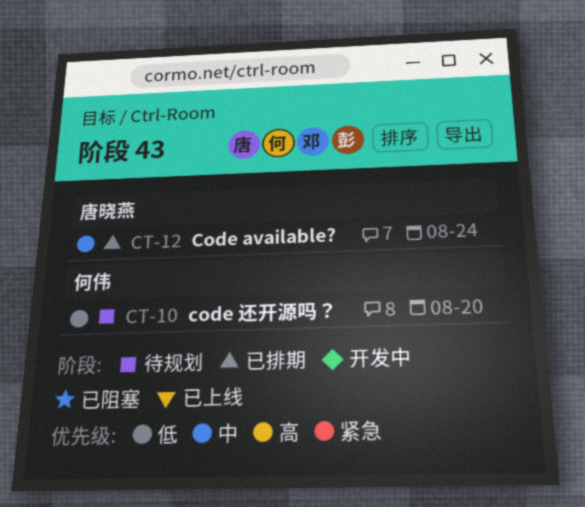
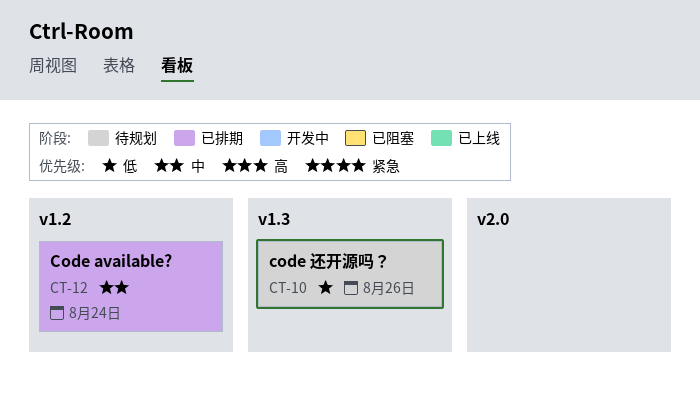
CT-10, due: Aug 20 -> Aug 26

